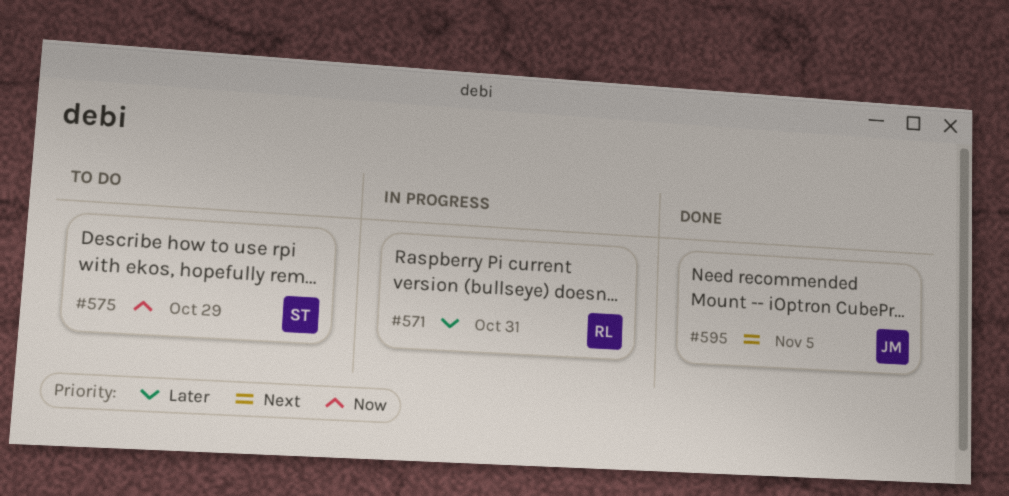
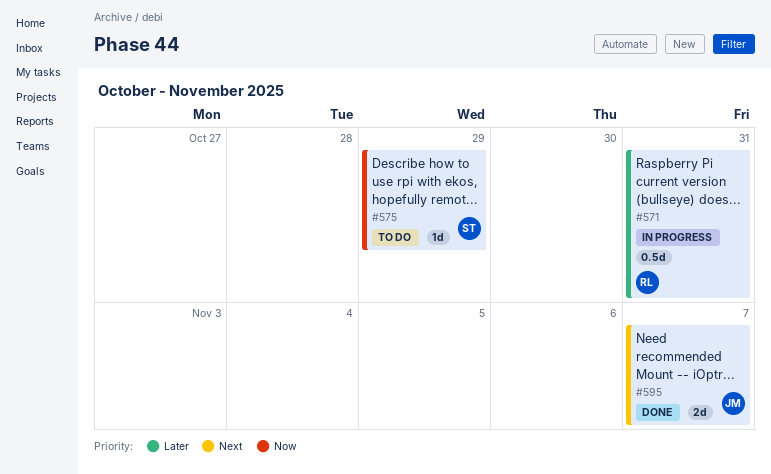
#595, due: Nov 5 -> Nov 7

